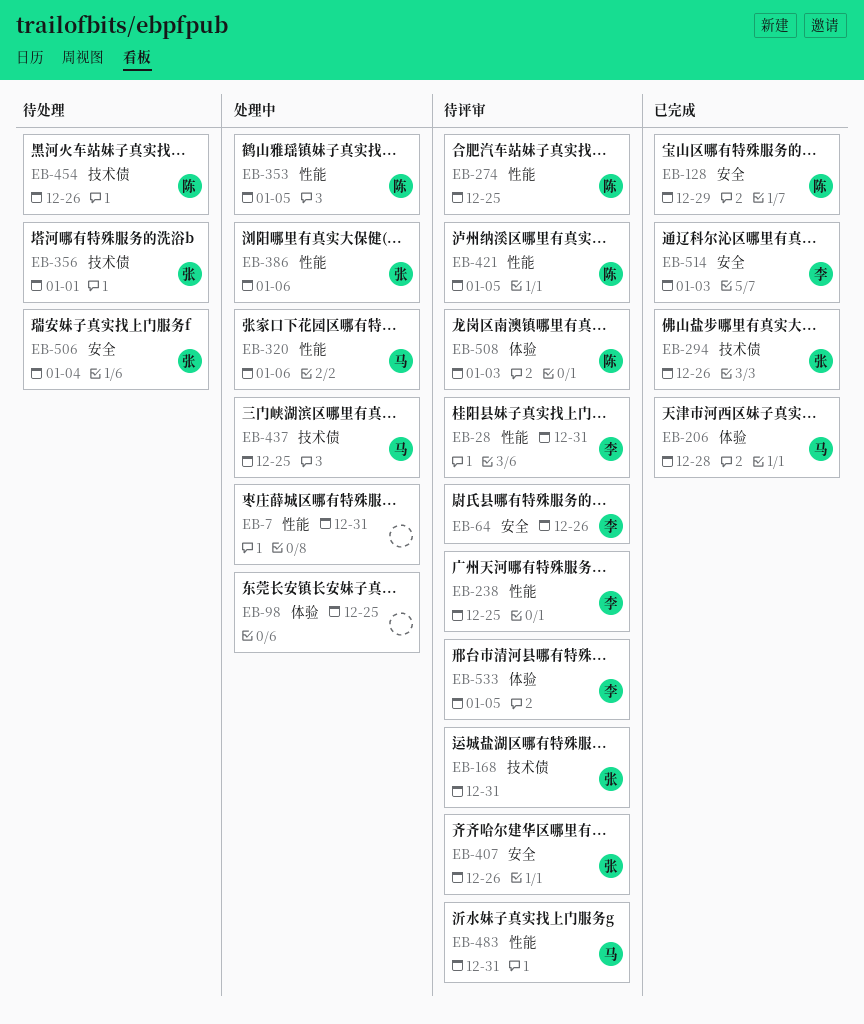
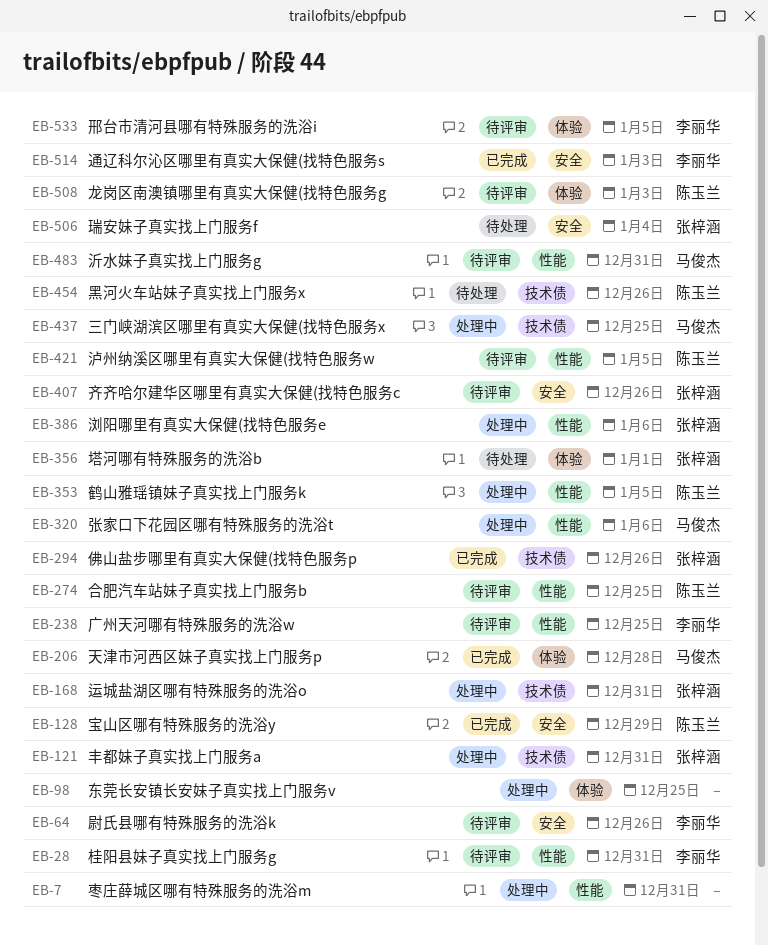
EB-121: none -> present
EB-168, status: 待评审 -> 处理中
EB-356, label: 技术债 -> 体验

